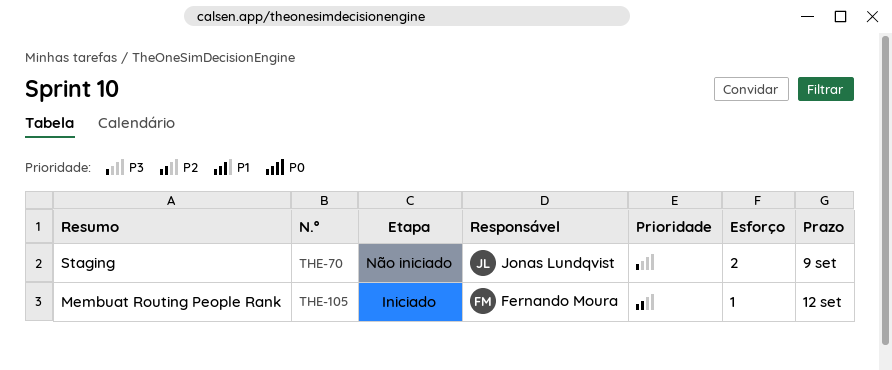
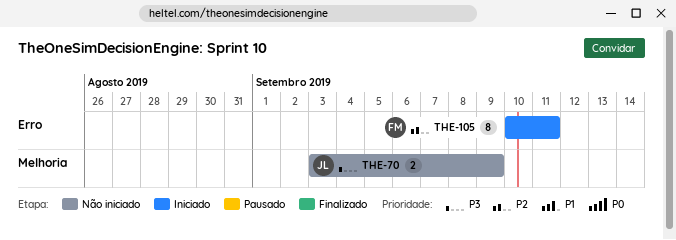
THE-105, estimate: 1 -> 8
THE-105, due: Sep 12 -> Sep 11

